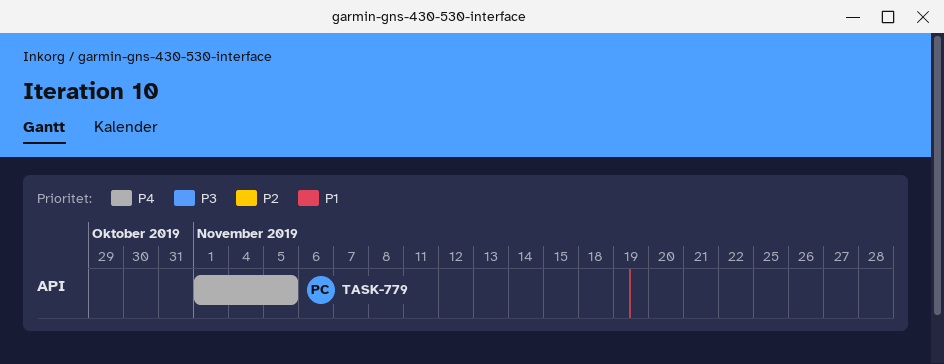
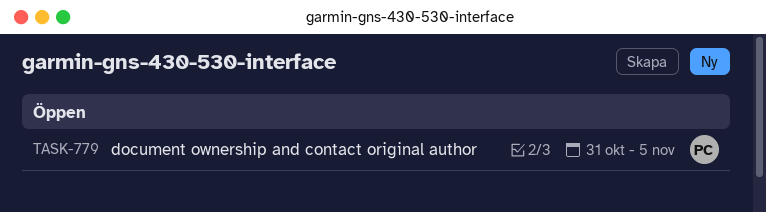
TASK-779, start: Nov 1 -> Oct 31

